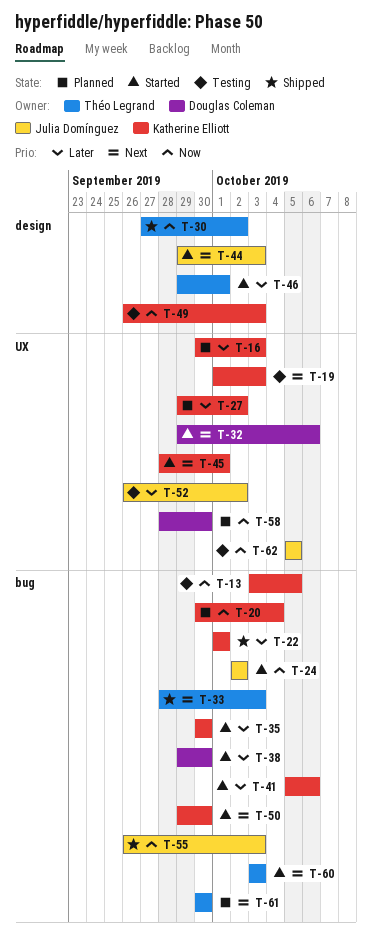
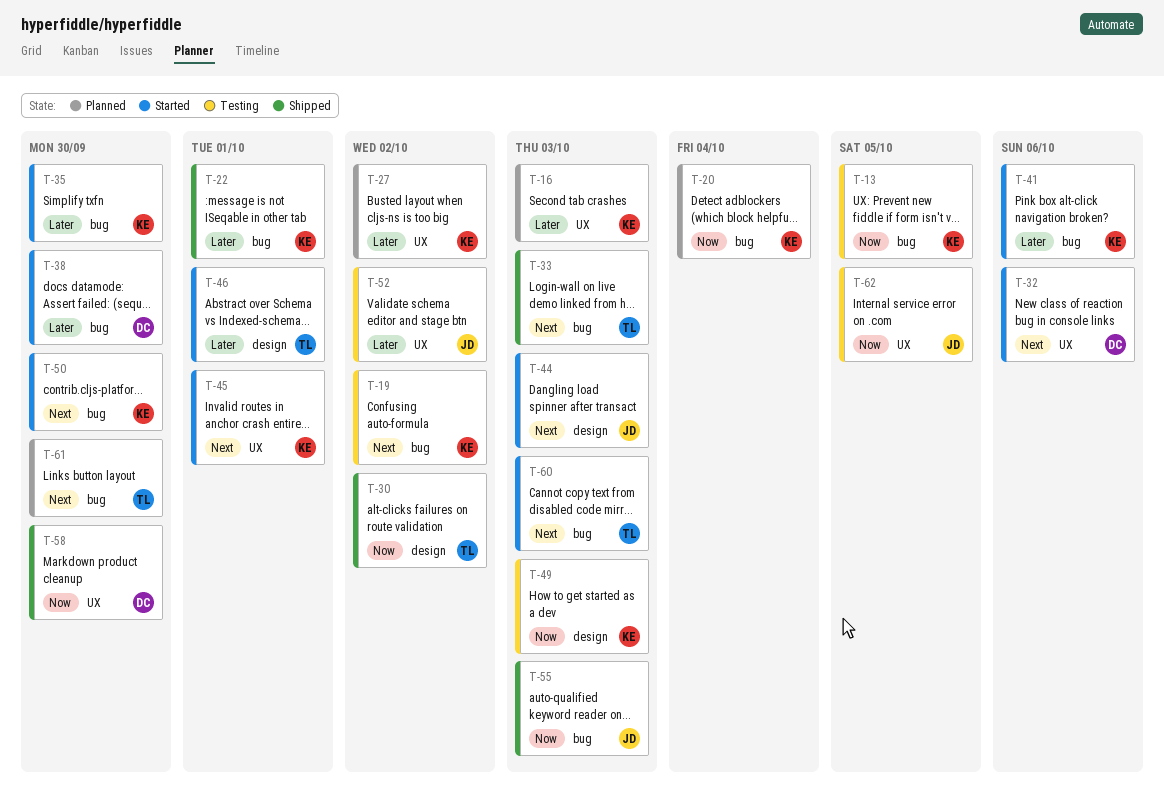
T-19, label: UX -> bug
T-19, due: Oct 3 -> Oct 2
T-24: present -> none
T-58, status: Planned -> Shipped

